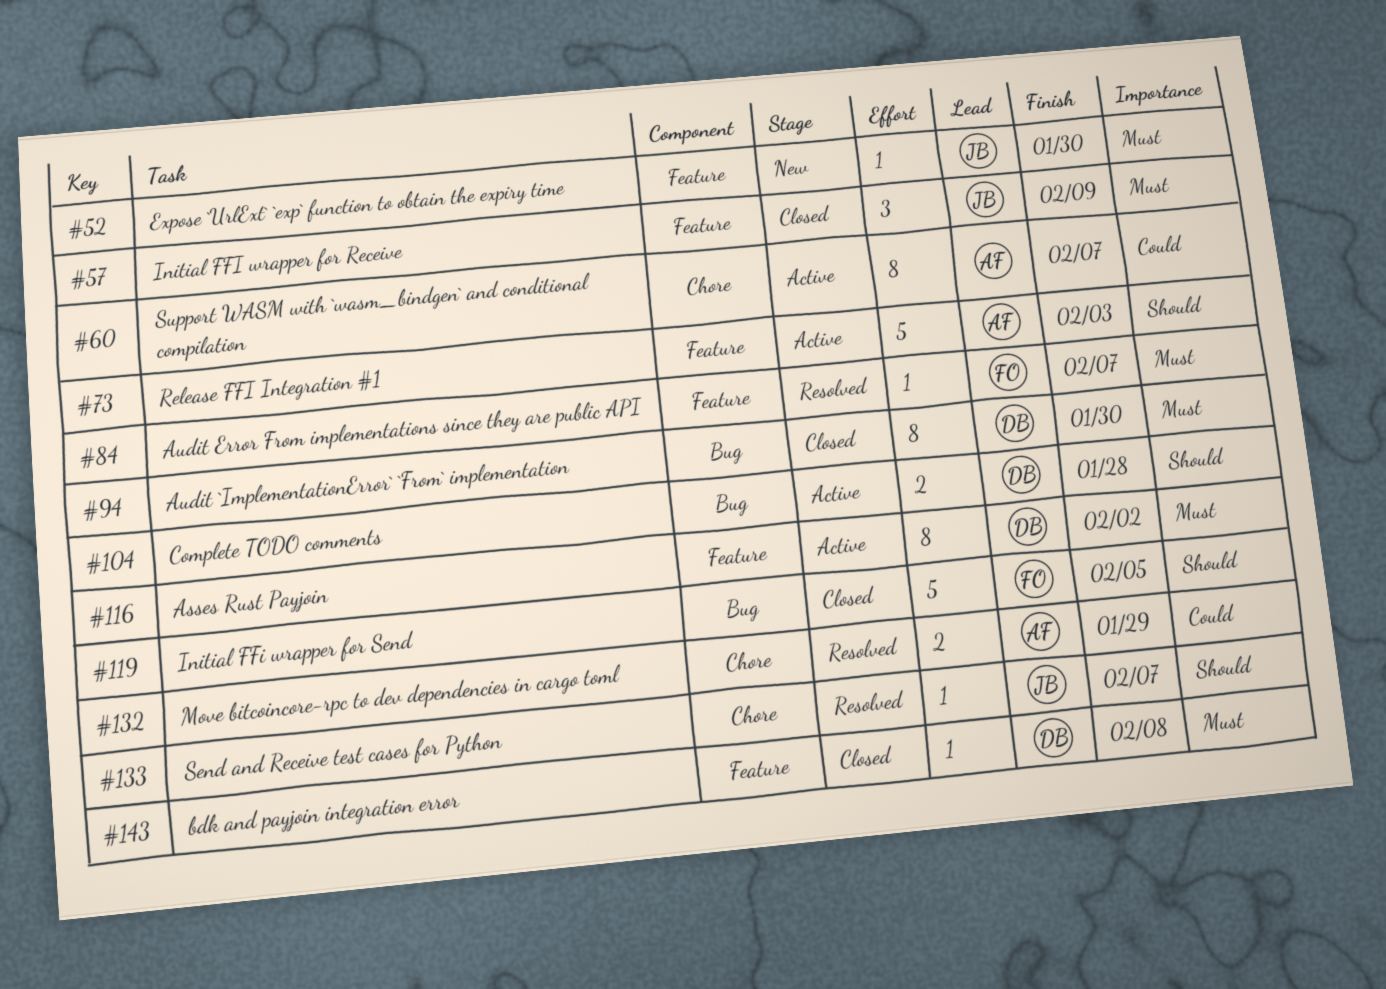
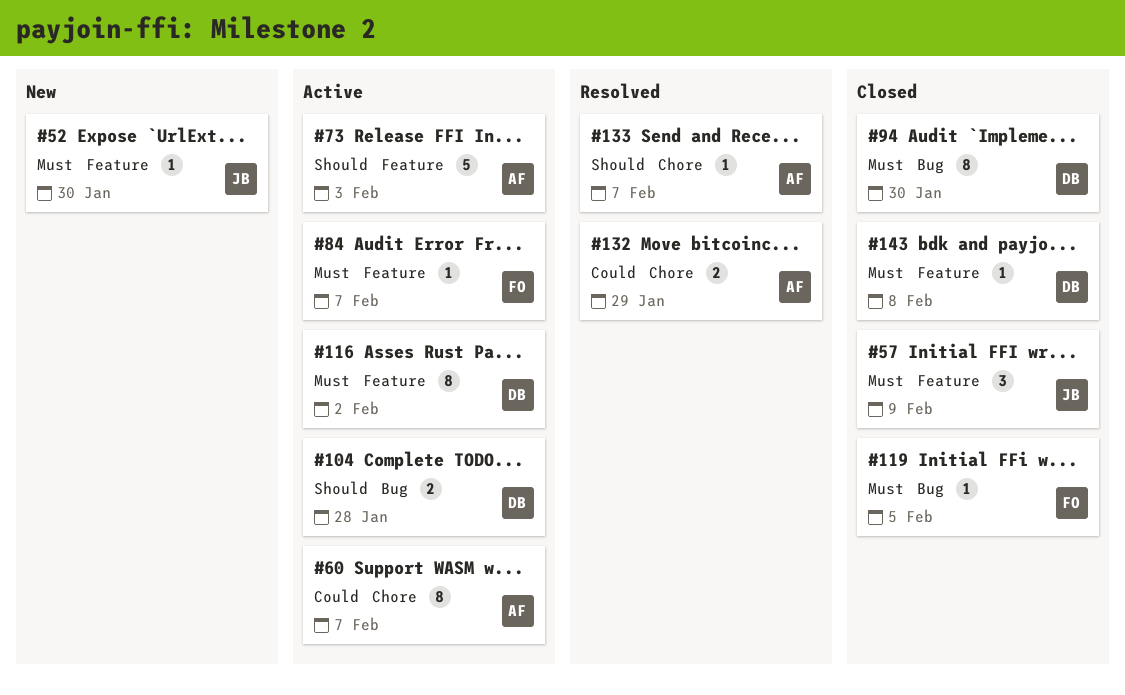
#84, status: Resolved -> Active
#119, priority: Should -> Must
#119, estimate: 5 -> 1
#133, owner: JB -> AF

